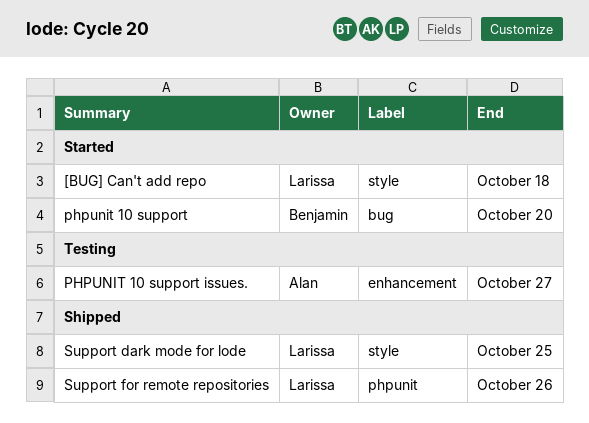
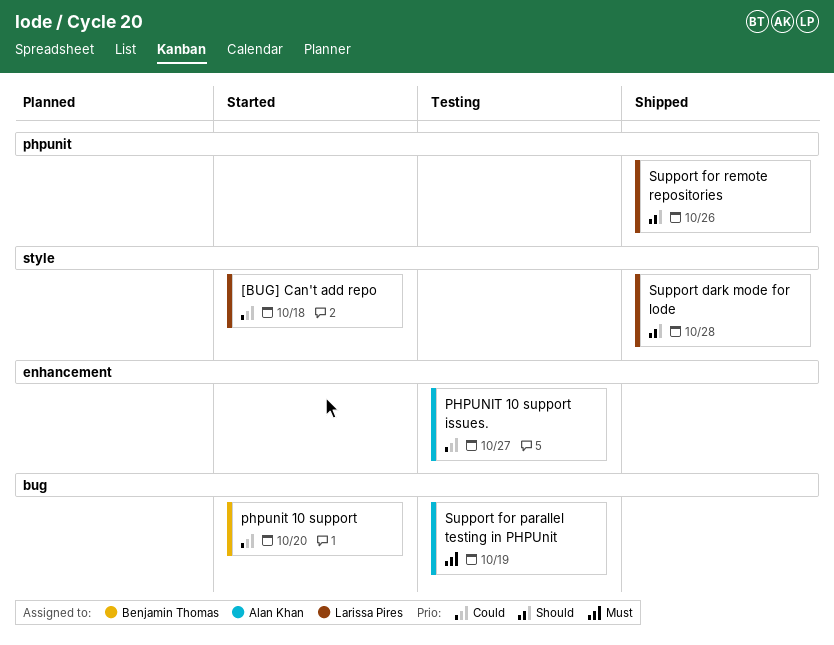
Support dark mode for lode, due: Oct 25 -> Oct 28
Support for parallel testing in PHPUnit: none -> present

